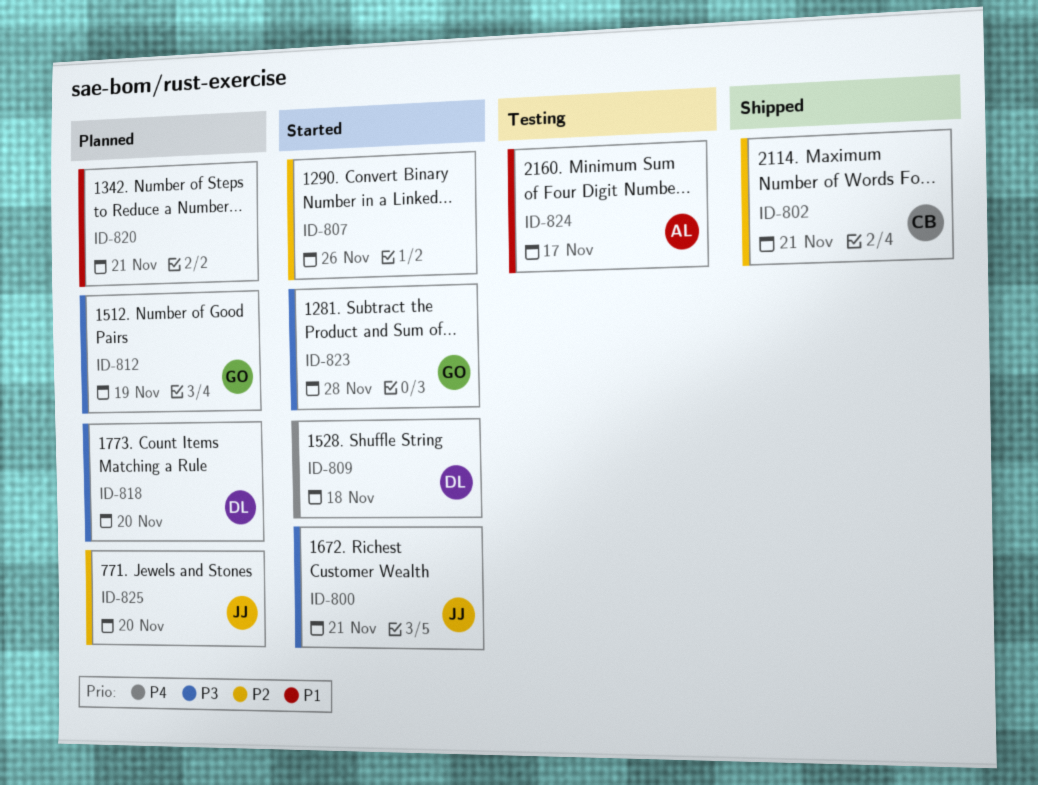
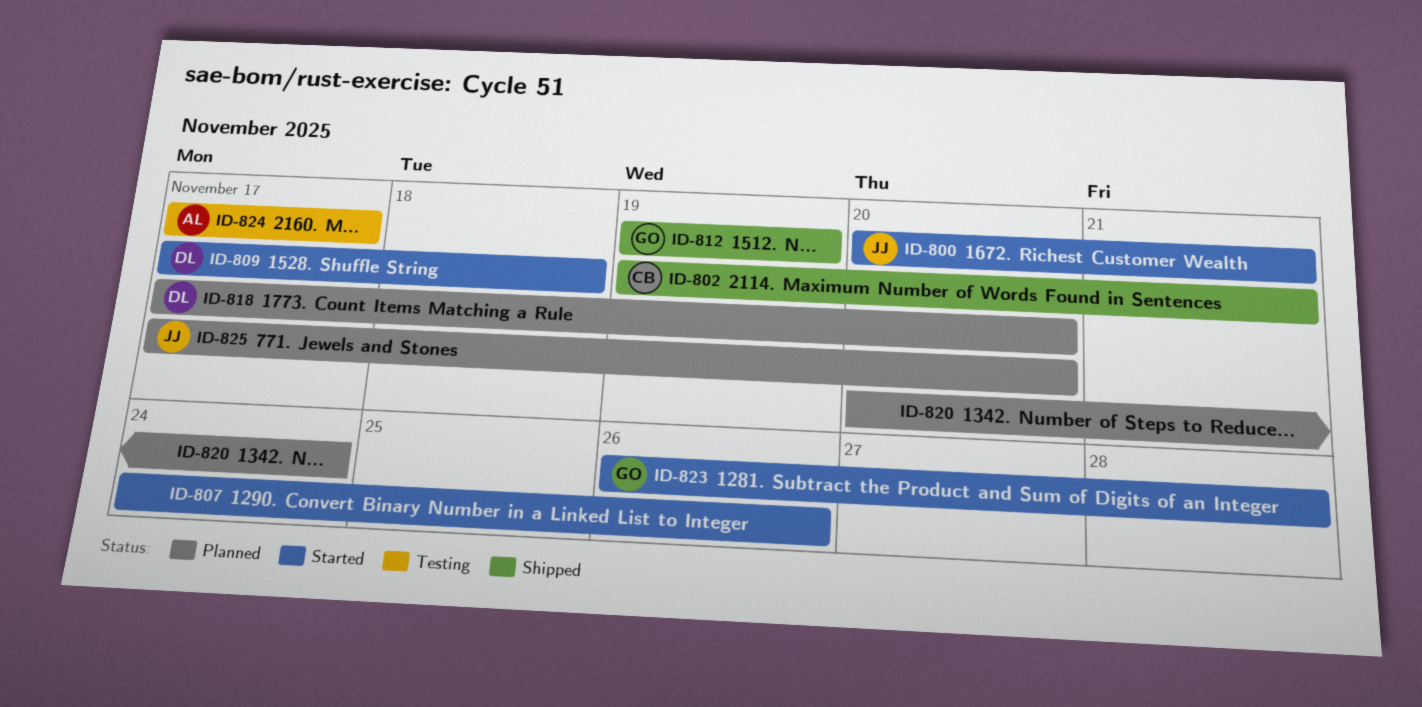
ID-812, status: Planned -> Shipped
ID-820, due: Nov 21 -> Nov 24

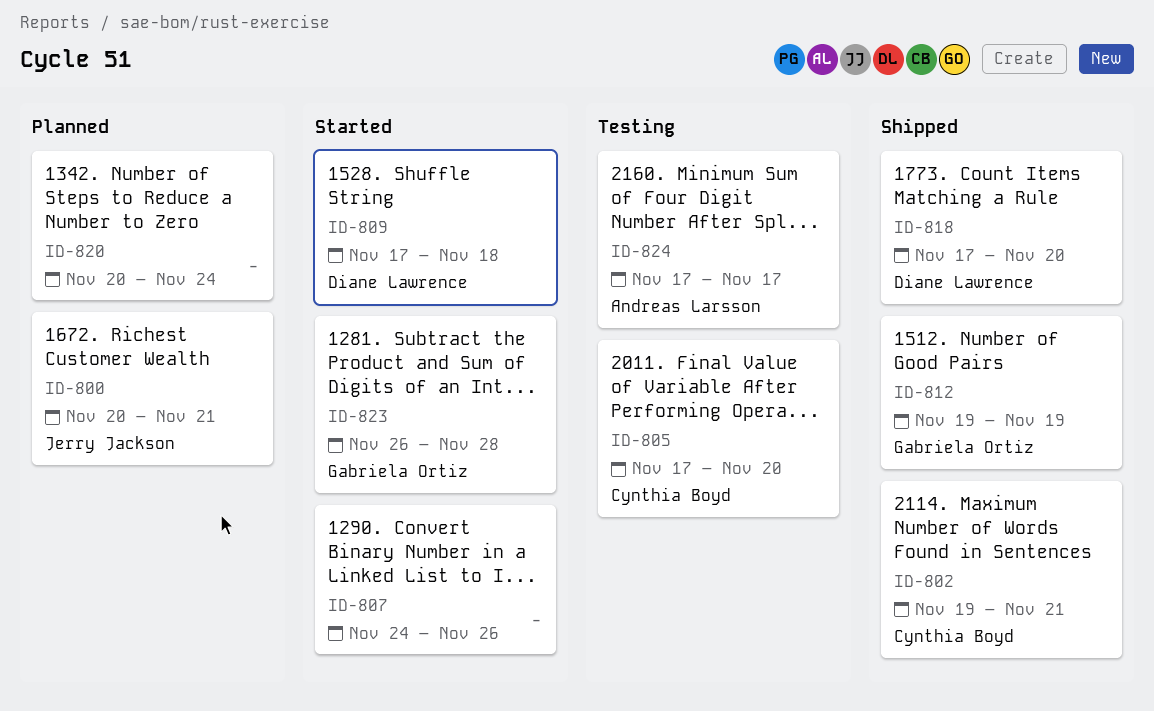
ID-800, status: Started -> Planned
ID-805: none -> present
ID-818, status: Planned -> Shipped
ID-825: present -> none

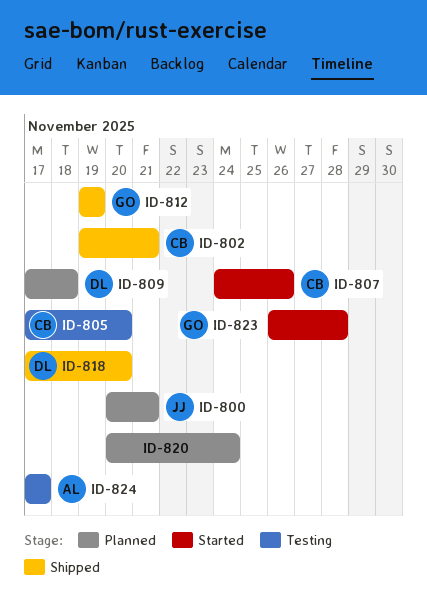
ID-807, owner: none -> Cynthia Boyd
ID-809, status: Started -> Planned

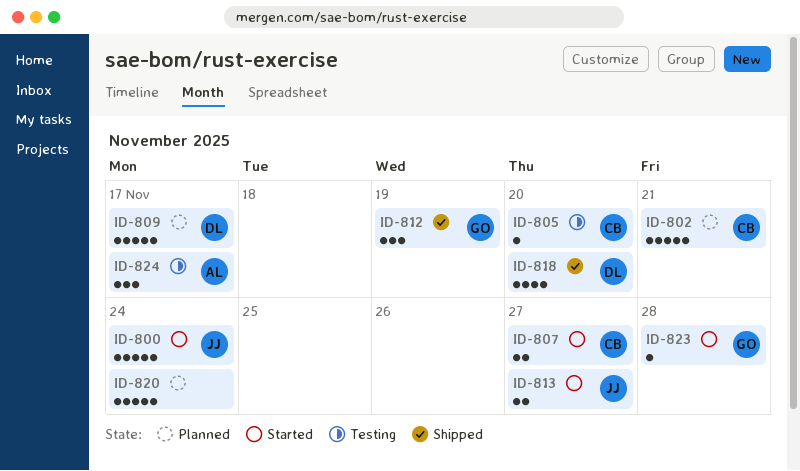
ID-800, status: Planned -> Started
ID-800, due: Nov 21 -> Nov 24
ID-802, status: Shipped -> Planned
ID-807, due: Nov 26 -> Nov 27
ID-809, due: Nov 18 -> Nov 17
ID-813: none -> present

